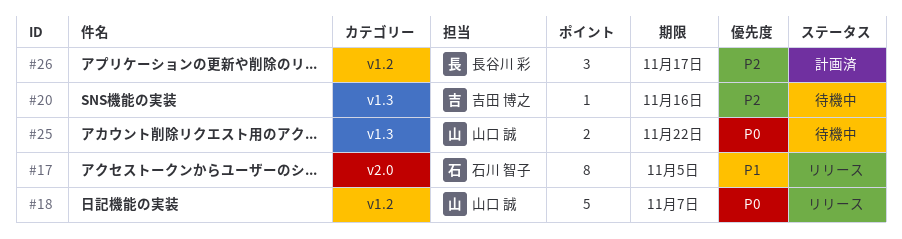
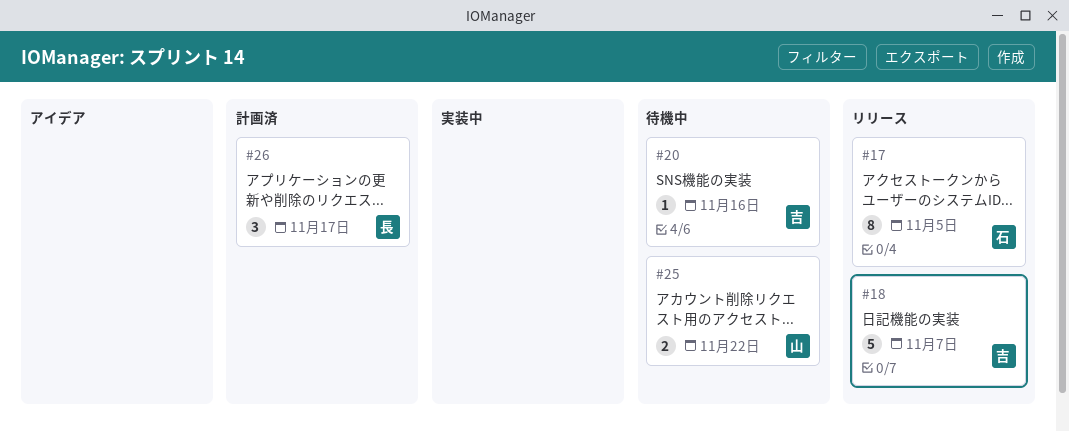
#18, owner: 山口 誠 -> 吉田 博之

